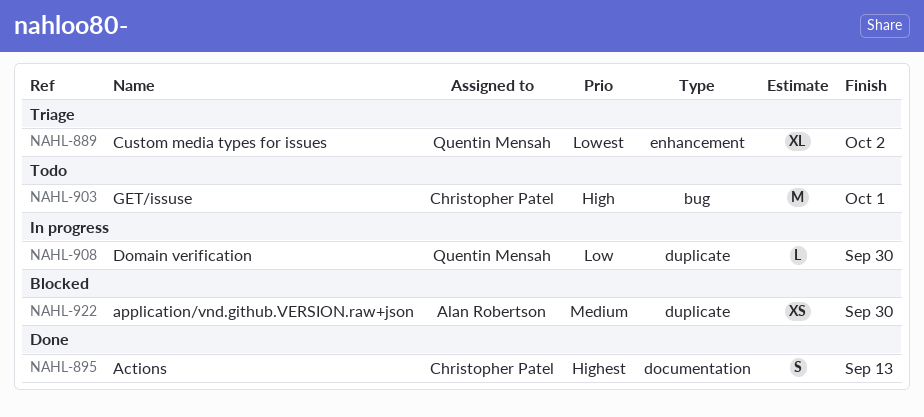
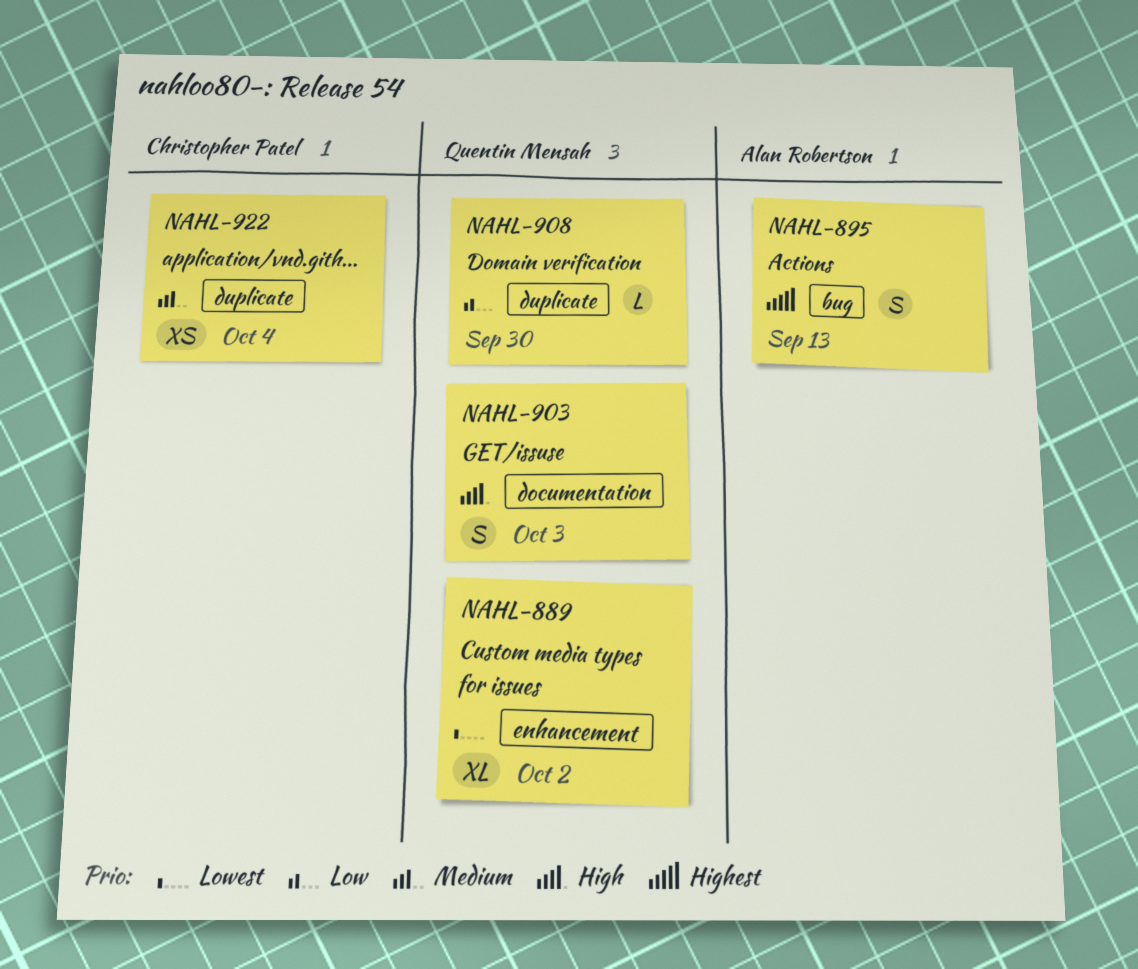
NAHL-895, owner: Christopher Patel -> Alan Robertson
NAHL-895, label: documentation -> bug
NAHL-903, owner: Christopher Patel -> Quentin Mensah
NAHL-903, label: bug -> documentation
NAHL-903, estimate: M -> S
NAHL-903, due: Oct 1 -> Oct 3
NAHL-922, owner: Alan Robertson -> Christopher Patel
NAHL-922, due: Sep 30 -> Oct 4

